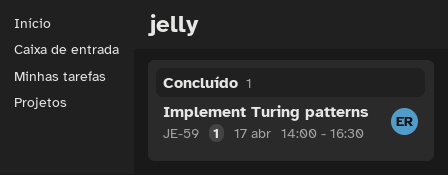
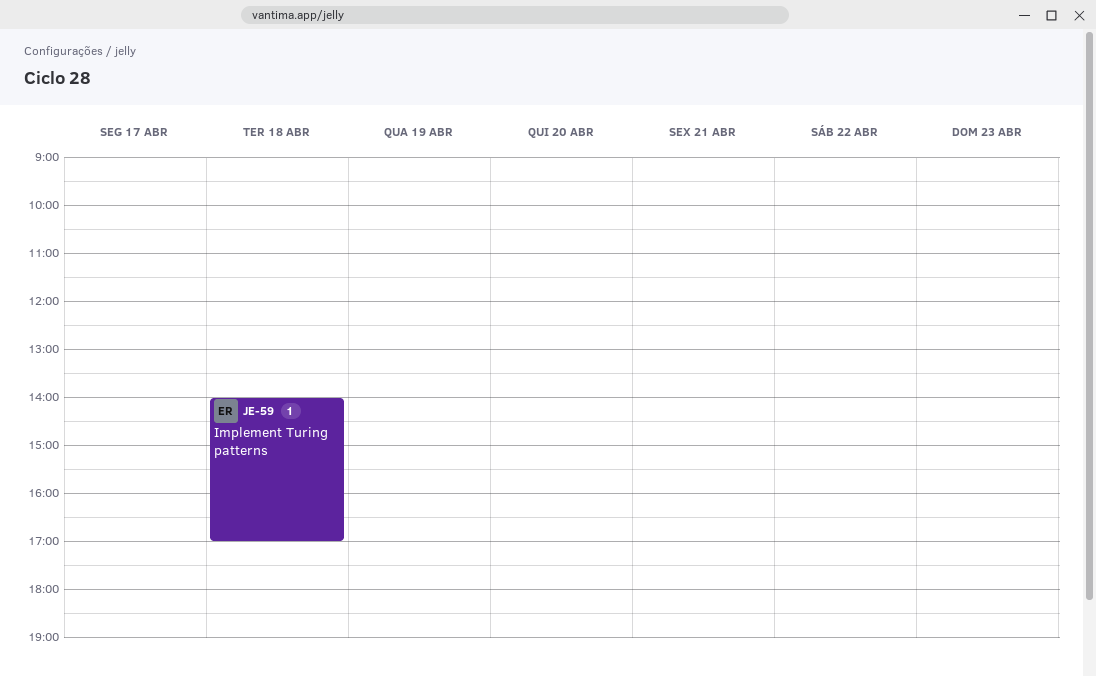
JE-59, day: Apr 17 -> Apr 18
JE-59, ends: 16:30 -> 17:00

